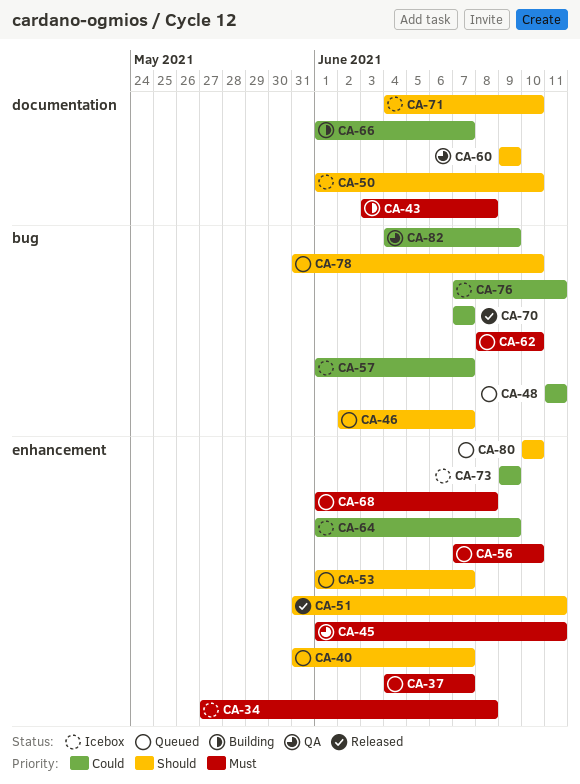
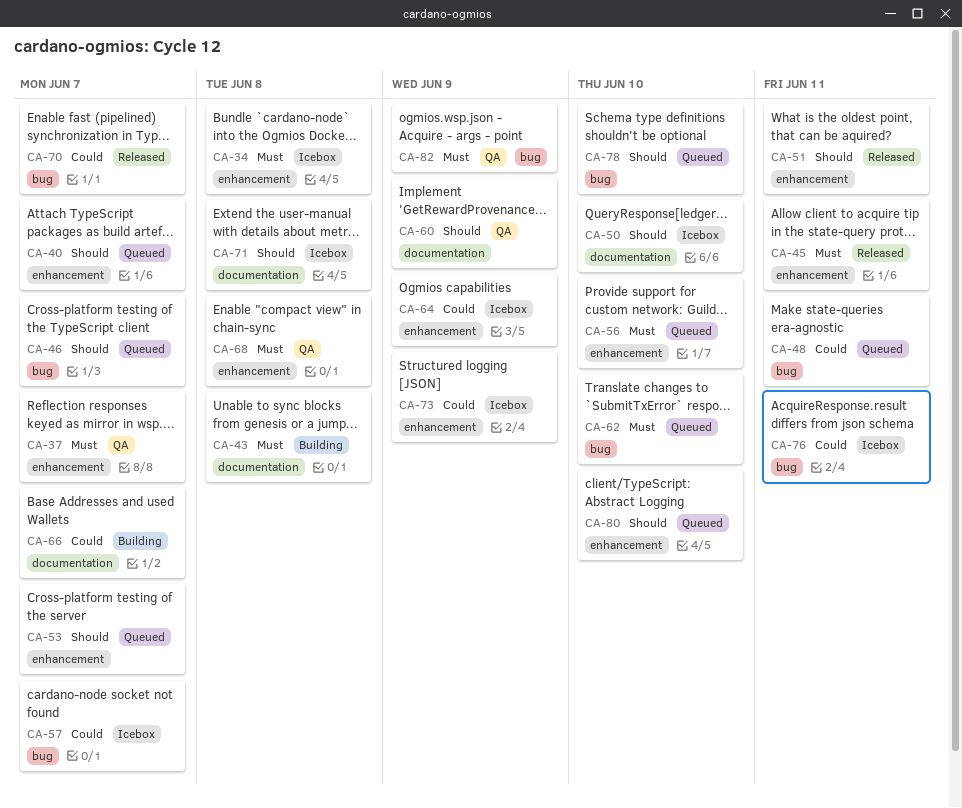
CA-37, status: Queued -> QA
CA-45, status: QA -> Released
CA-68, status: Queued -> QA
CA-71, due: Jun 10 -> Jun 8
CA-82, priority: Could -> Must

